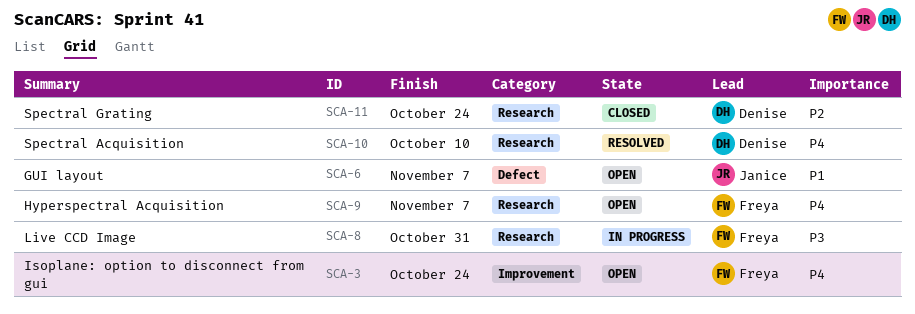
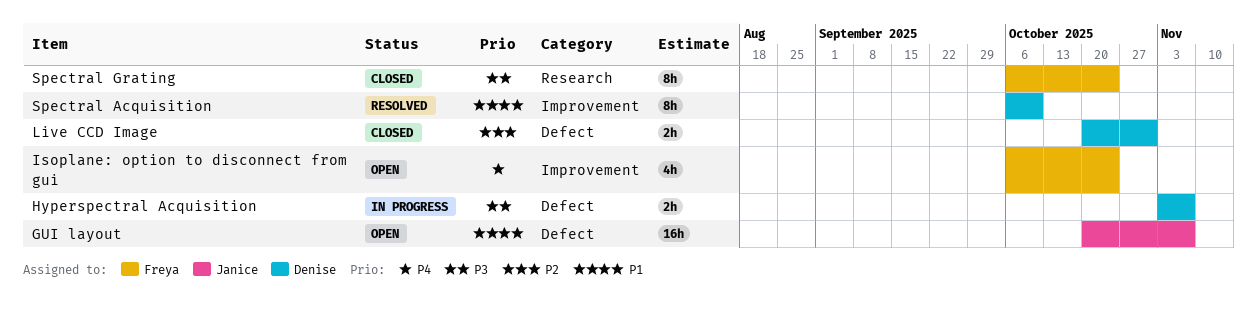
Hyperspectral Acquisition, status: Open -> In progress
Hyperspectral Acquisition, owner: Freya -> Denise
Hyperspectral Acquisition, priority: P4 -> P3
Hyperspectral Acquisition, label: Research -> Defect
Live CCD Image, status: In progress -> Closed
Live CCD Image, owner: Freya -> Denise
Live CCD Image, priority: P3 -> P2
Live CCD Image, label: Research -> Defect
Spectral Acquisition, priority: P4 -> P1
Spectral Acquisition, label: Research -> Improvement
Spectral Grating, owner: Denise -> Freya
Spectral Grating, priority: P2 -> P3

